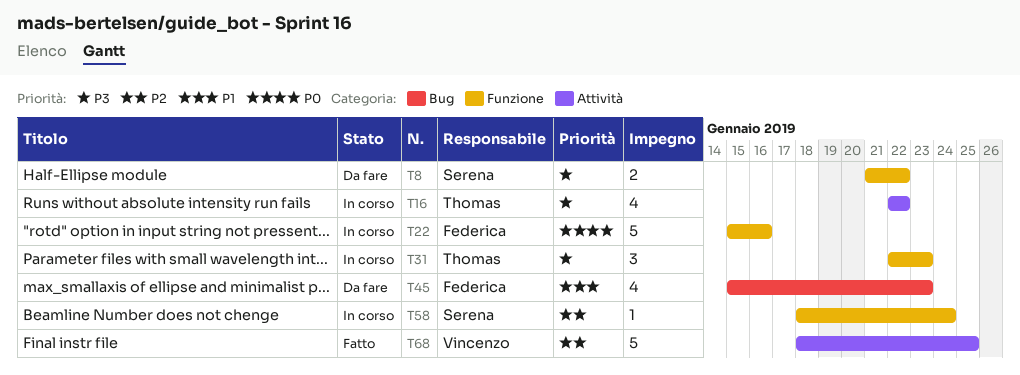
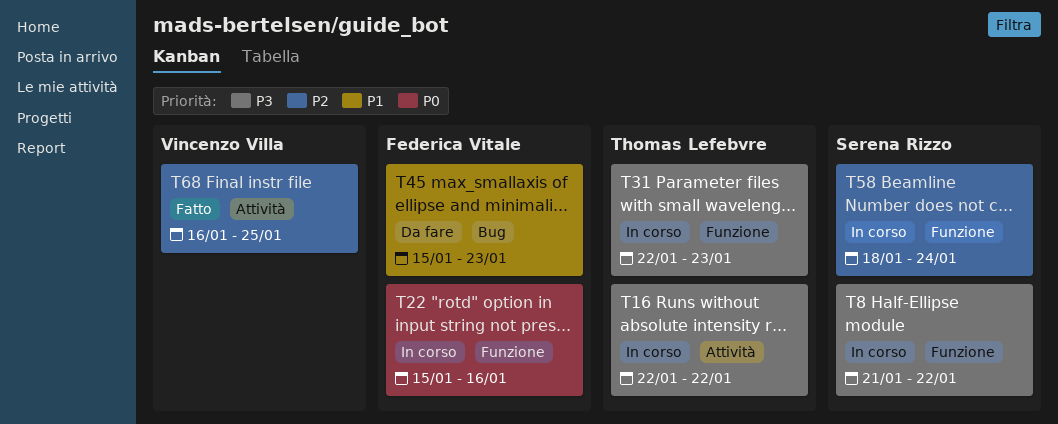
T8, status: Da fare -> In corso
T68, start: Jan 18 -> Jan 16

